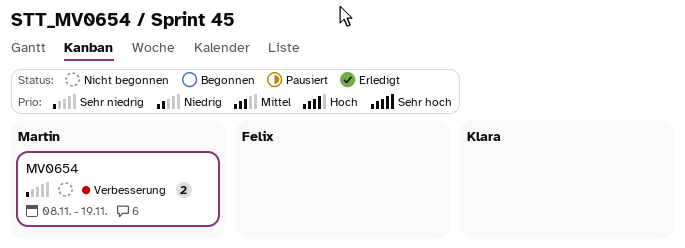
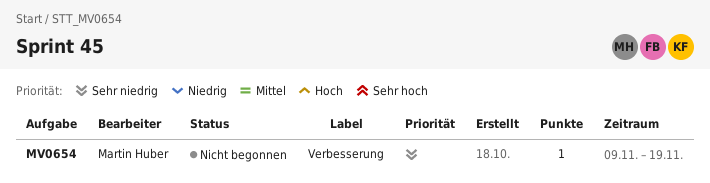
MV0654, estimate: 2 -> 1
MV0654, start: Nov 8 -> Nov 9

